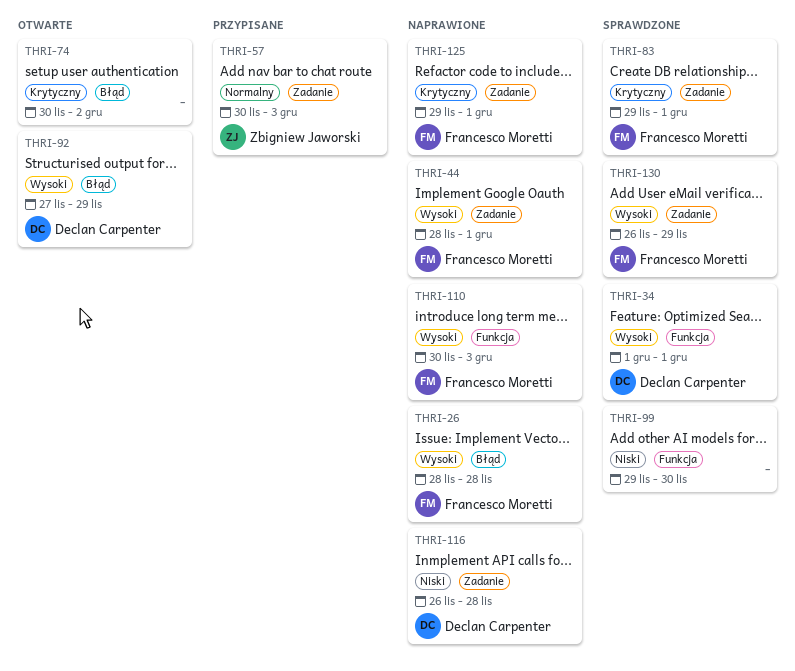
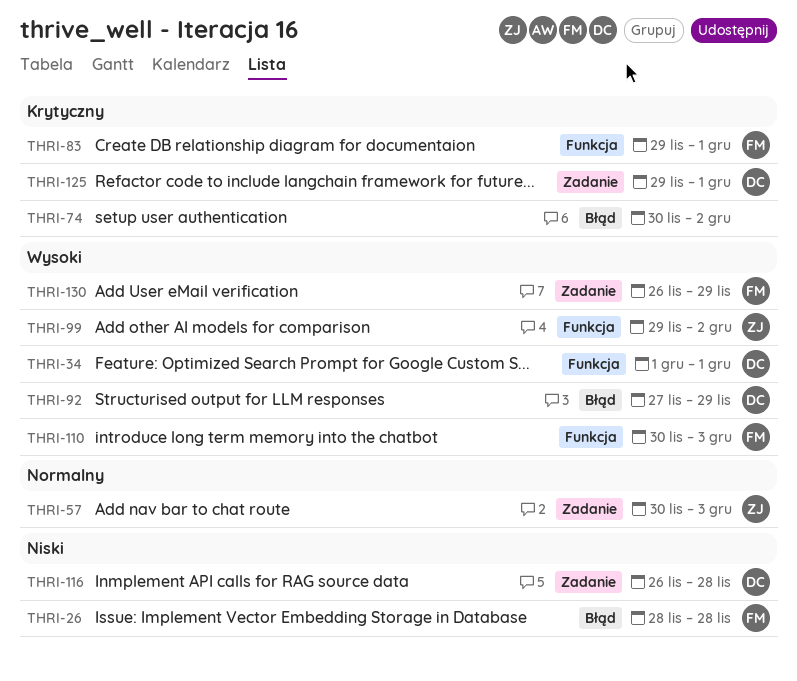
THRI-26, priority: Wysoki -> Niski
THRI-44: present -> none
THRI-83, label: Zadanie -> Funkcja
THRI-99, owner: none -> Zbigniew Jaworski
THRI-99, priority: Niski -> Wysoki
THRI-99, due: Nov 30 -> Dec 2
THRI-125, owner: Francesco Moretti -> Declan Carpenter

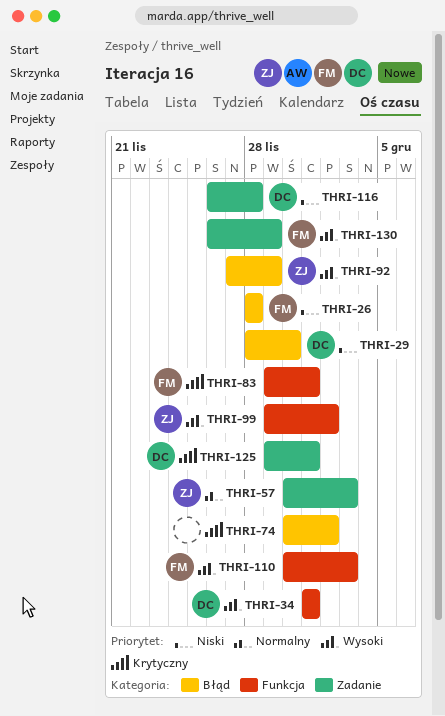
THRI-29: none -> present
THRI-92, owner: DC -> ZJ

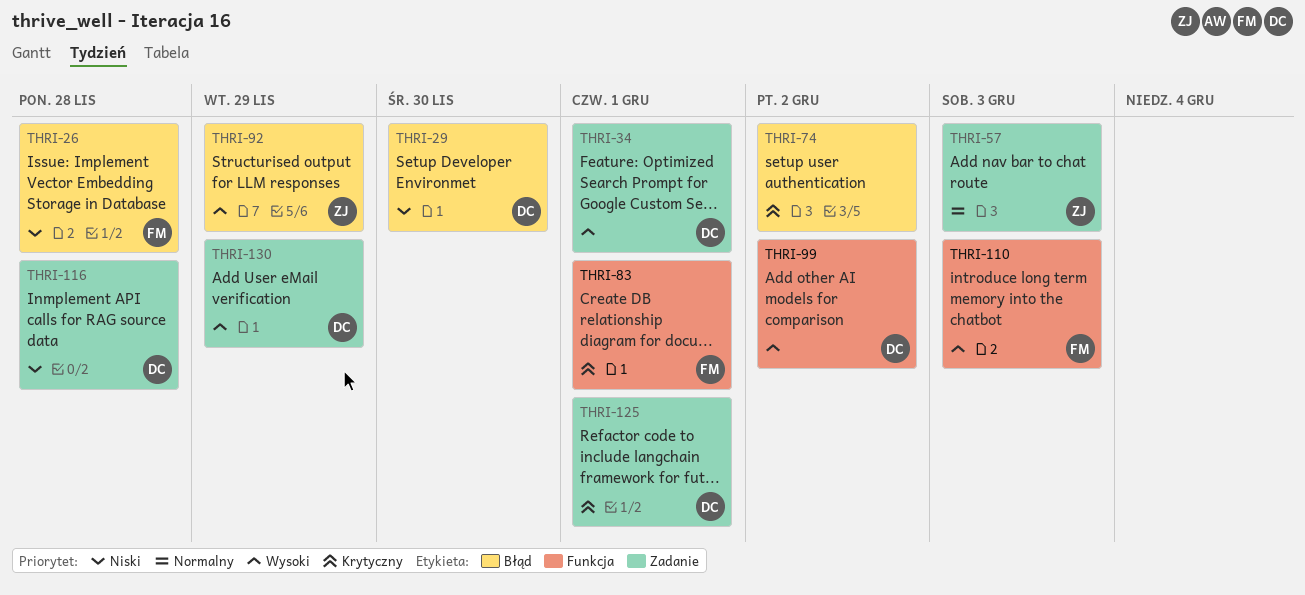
THRI-34, label: Funkcja -> Zadanie
THRI-99, owner: ZJ -> DC
THRI-130, owner: FM -> DC

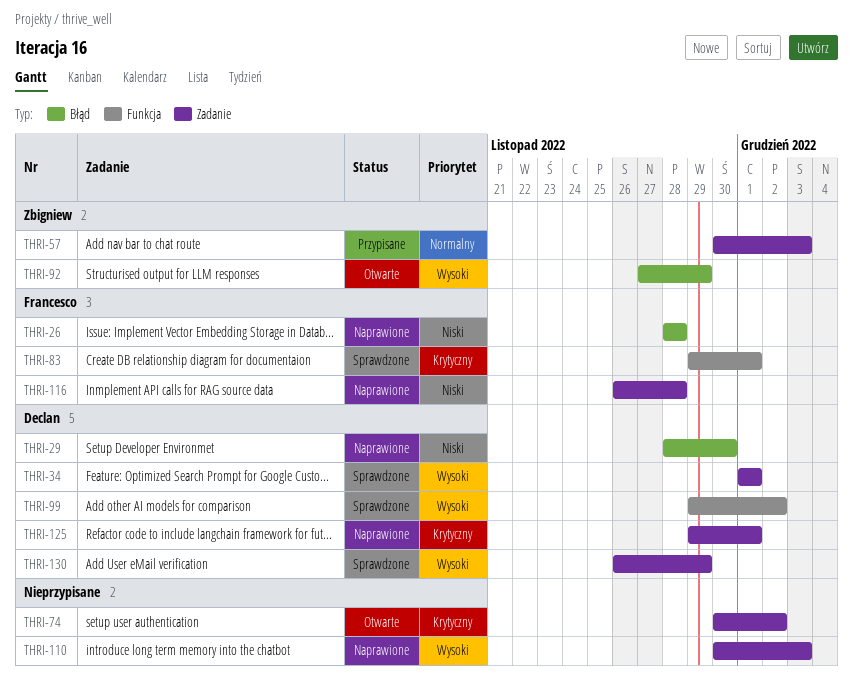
THRI-74, label: Błąd -> Zadanie
THRI-110, owner: Francesco -> none
THRI-110, label: Funkcja -> Zadanie
THRI-116, owner: Declan -> Francesco

